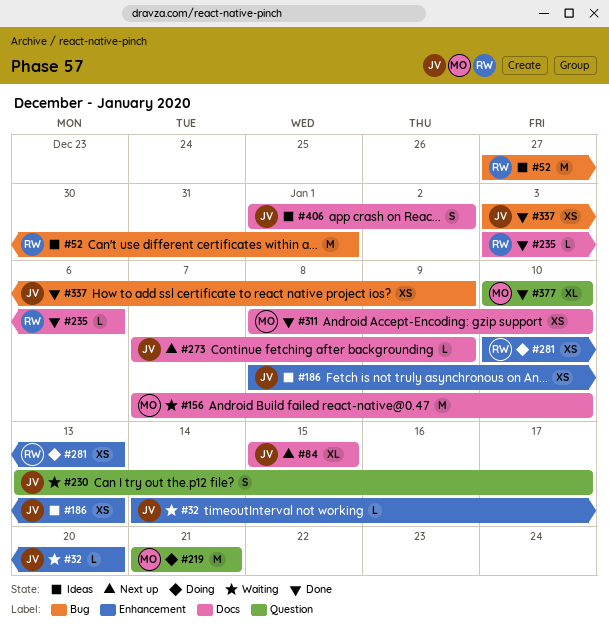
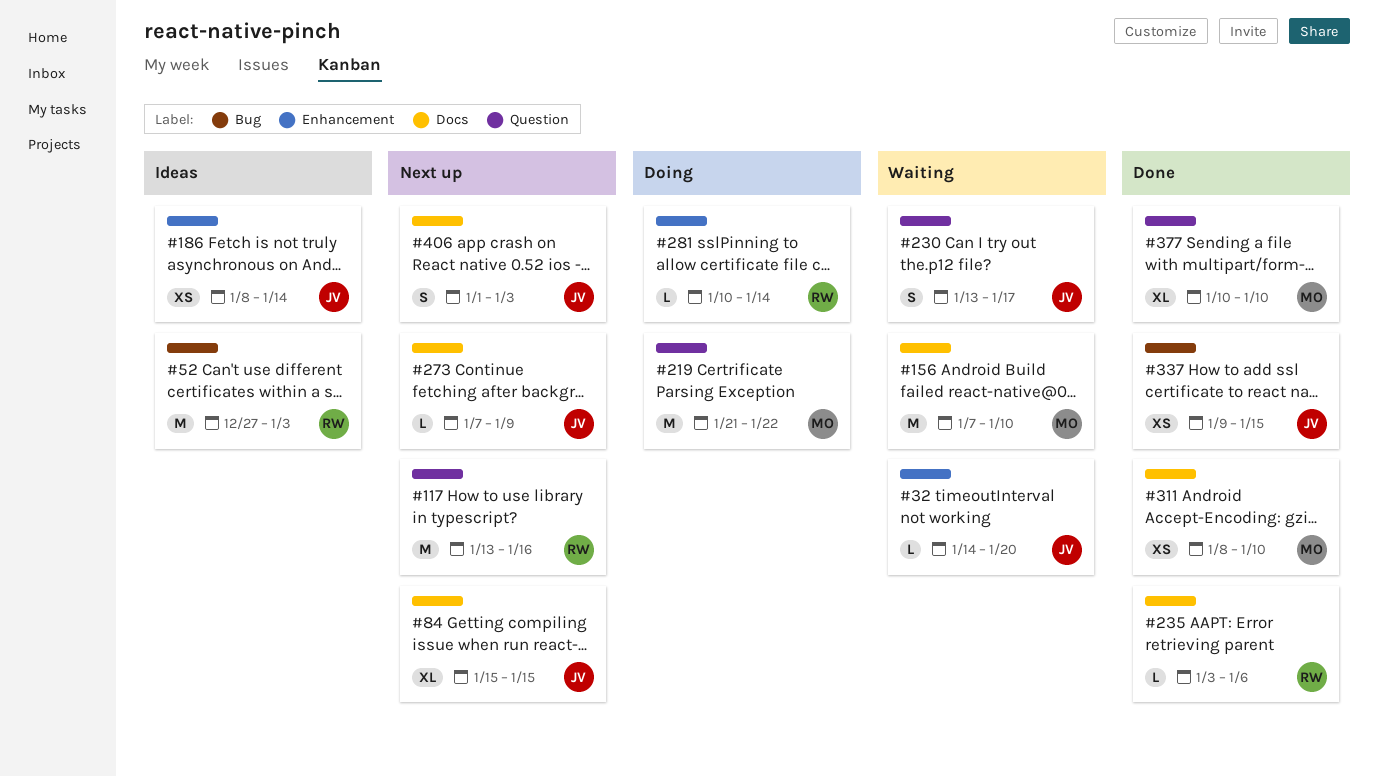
#52, due: Jan 1 -> Jan 3
#117: none -> present
#186, due: Jan 13 -> Jan 14
#219, due: Jan 21 -> Jan 22
#281, estimate: XS -> L
#281, due: Jan 13 -> Jan 14
#337, start: Jan 3 -> Jan 9
#337, due: Jan 9 -> Jan 15
#406, status: Ideas -> Next up
#406, due: Jan 2 -> Jan 3

